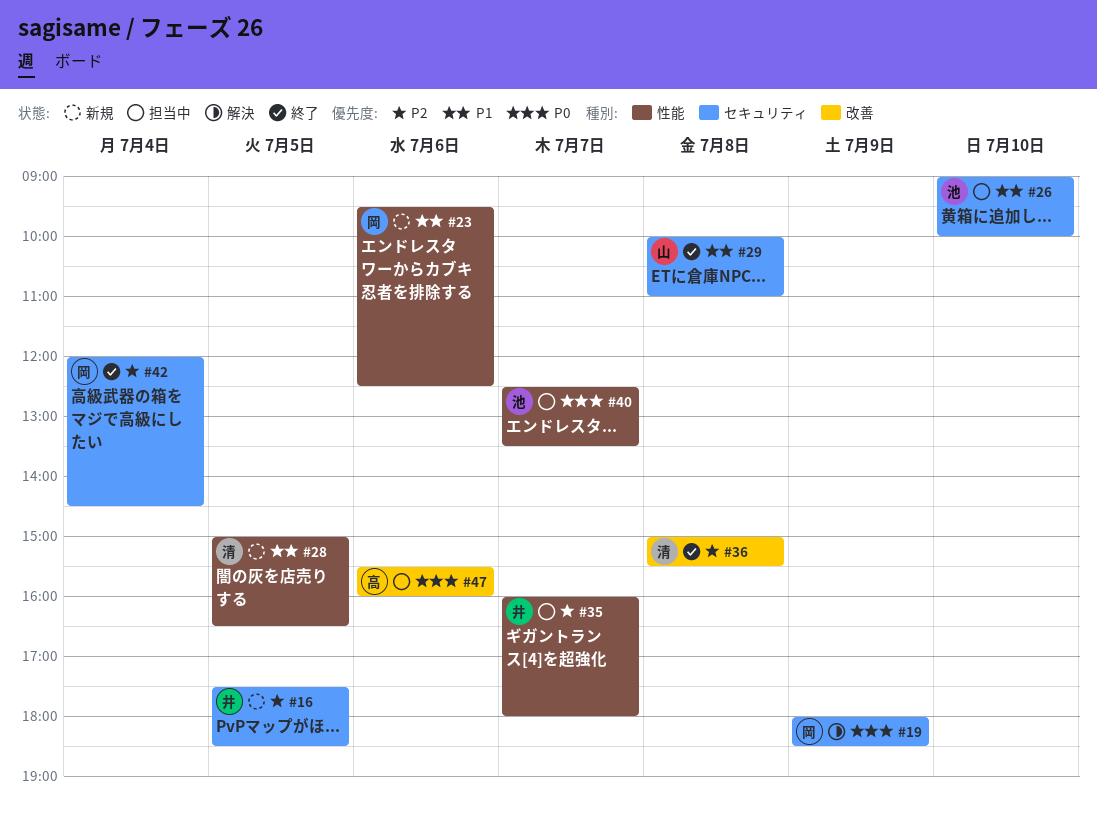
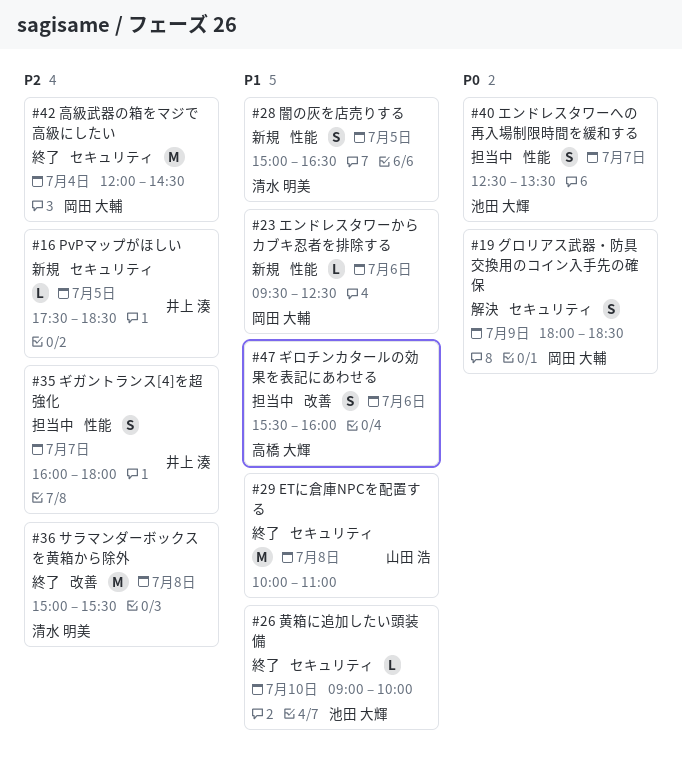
#26, status: 担当中 -> 終了
#47, priority: P0 -> P1

